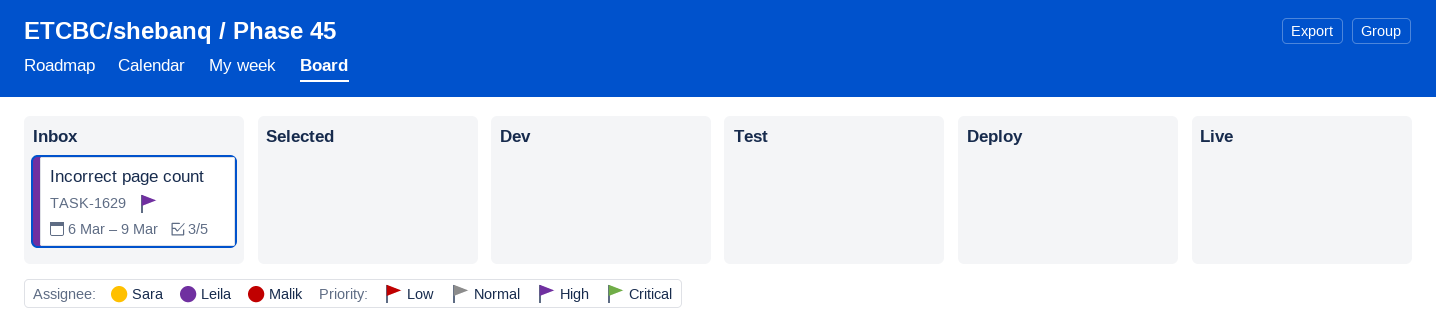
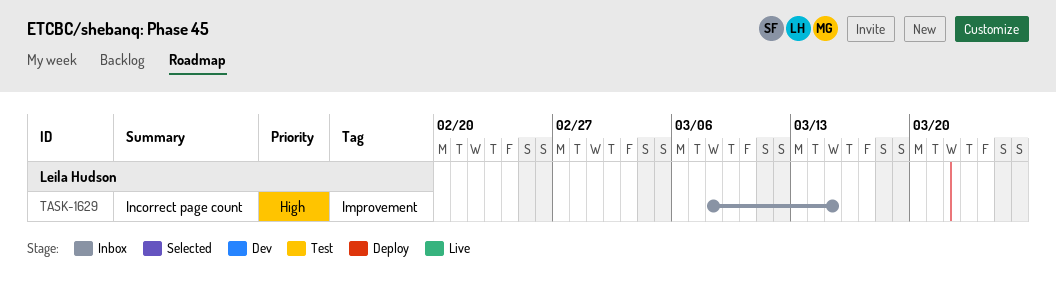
TASK-1629, start: Mar 6 -> Mar 8
TASK-1629, due: Mar 9 -> Mar 15

